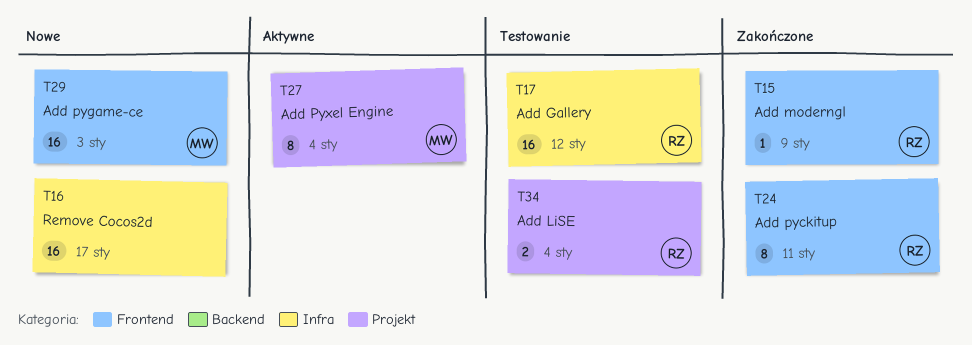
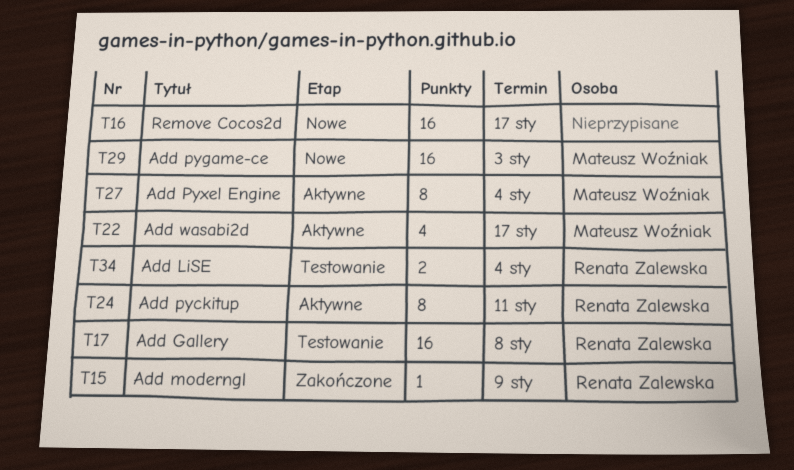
T17, due: Jan 12 -> Jan 8
T22: none -> present
T24, status: Zakończone -> Aktywne

